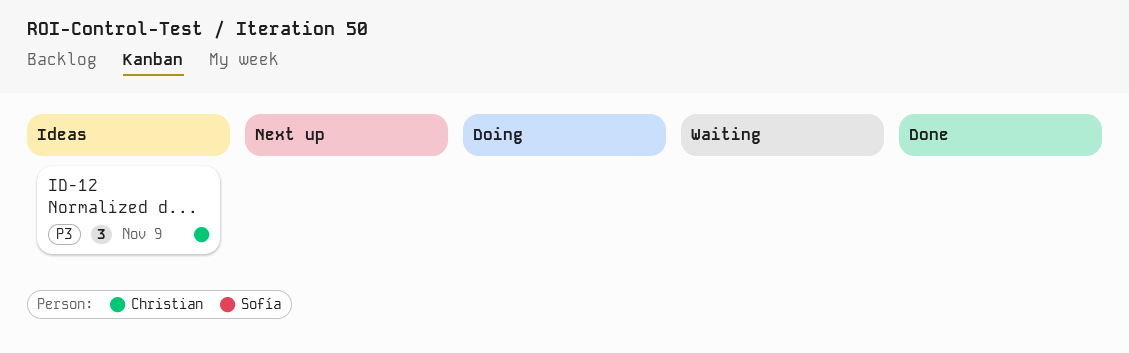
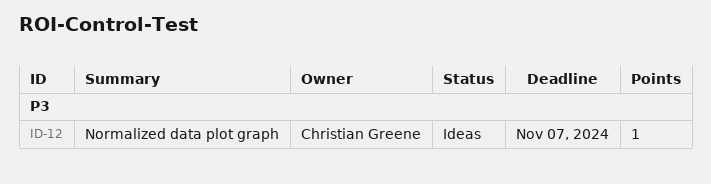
ID-12, estimate: 3 -> 1
ID-12, due: Nov 9 -> Nov 7

